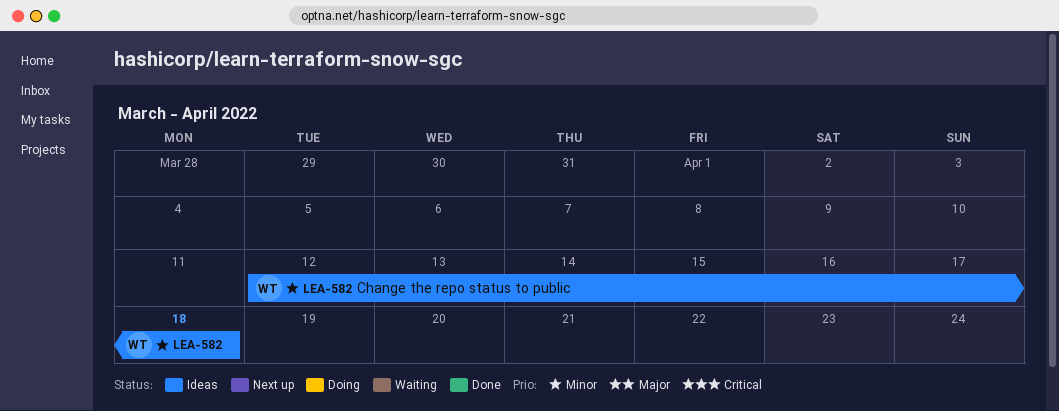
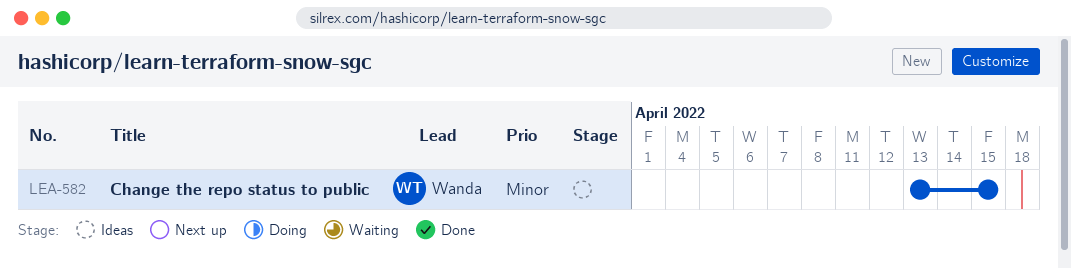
LEA-582, start: Apr 12 -> Apr 13
LEA-582, due: Apr 18 -> Apr 15

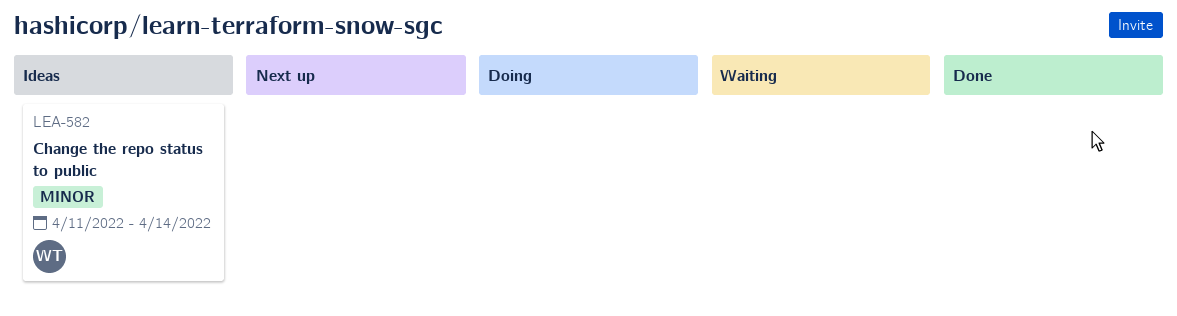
LEA-582, start: Apr 13 -> Apr 11
LEA-582, due: Apr 15 -> Apr 14

